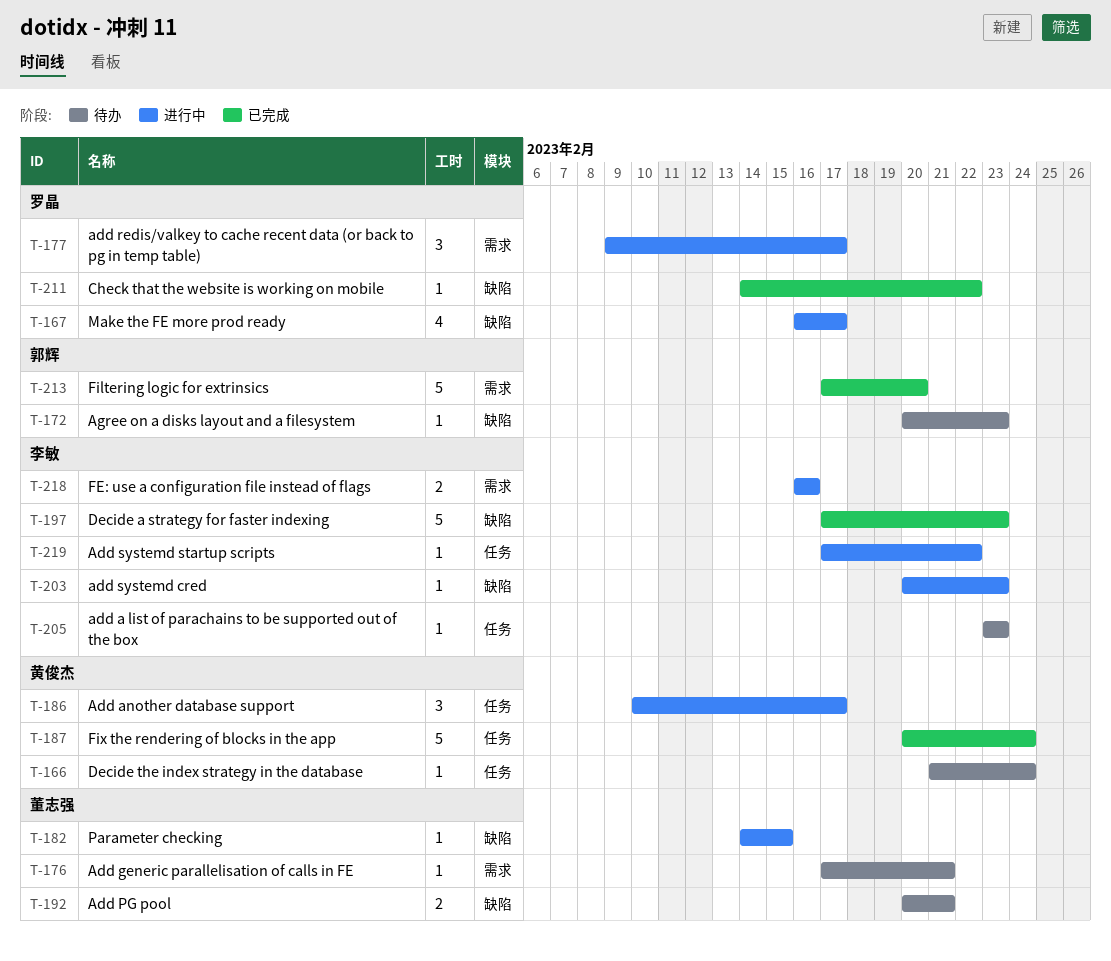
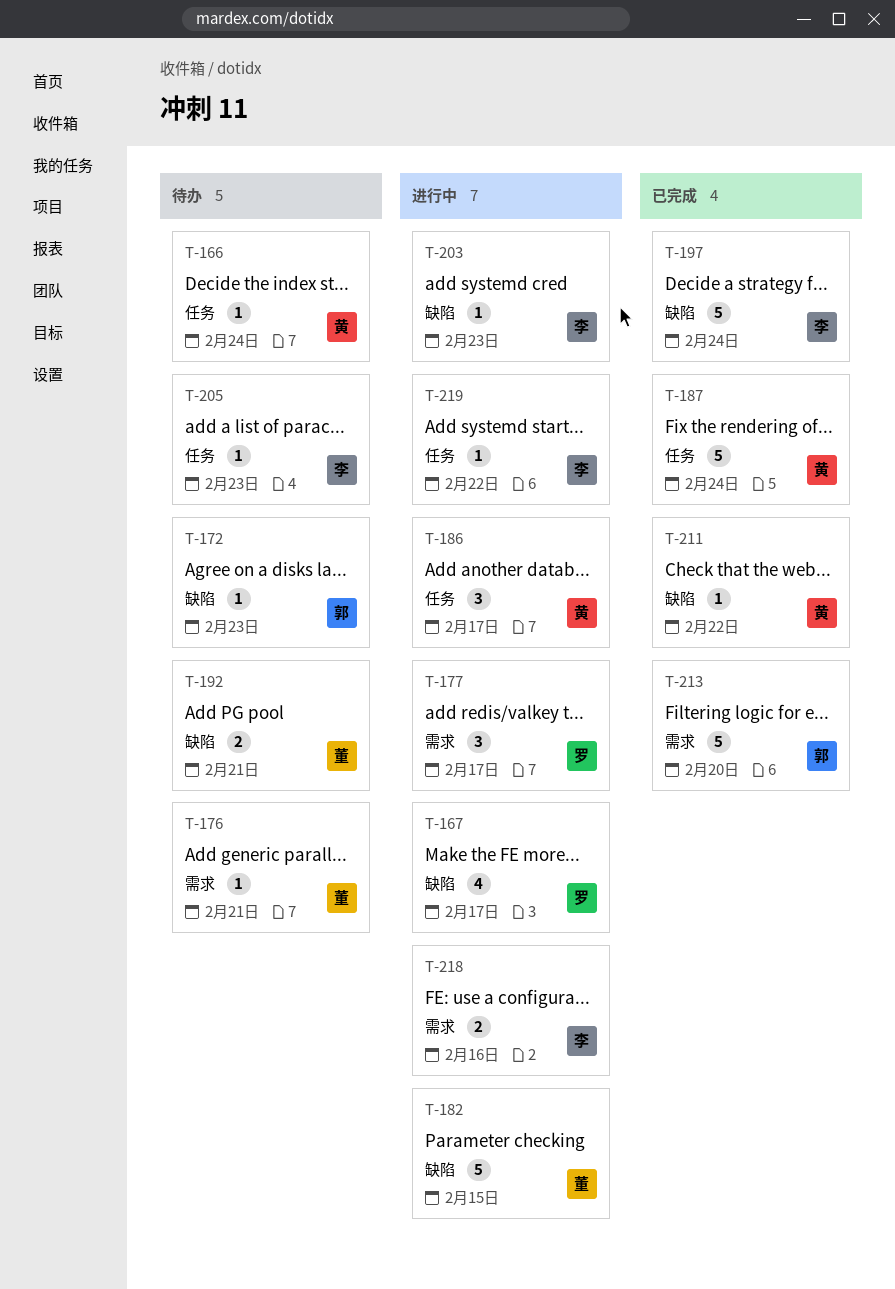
T-182, estimate: 1 -> 5
T-197, due: Feb 23 -> Feb 24
T-211, owner: 罗晶 -> 黄俊杰

